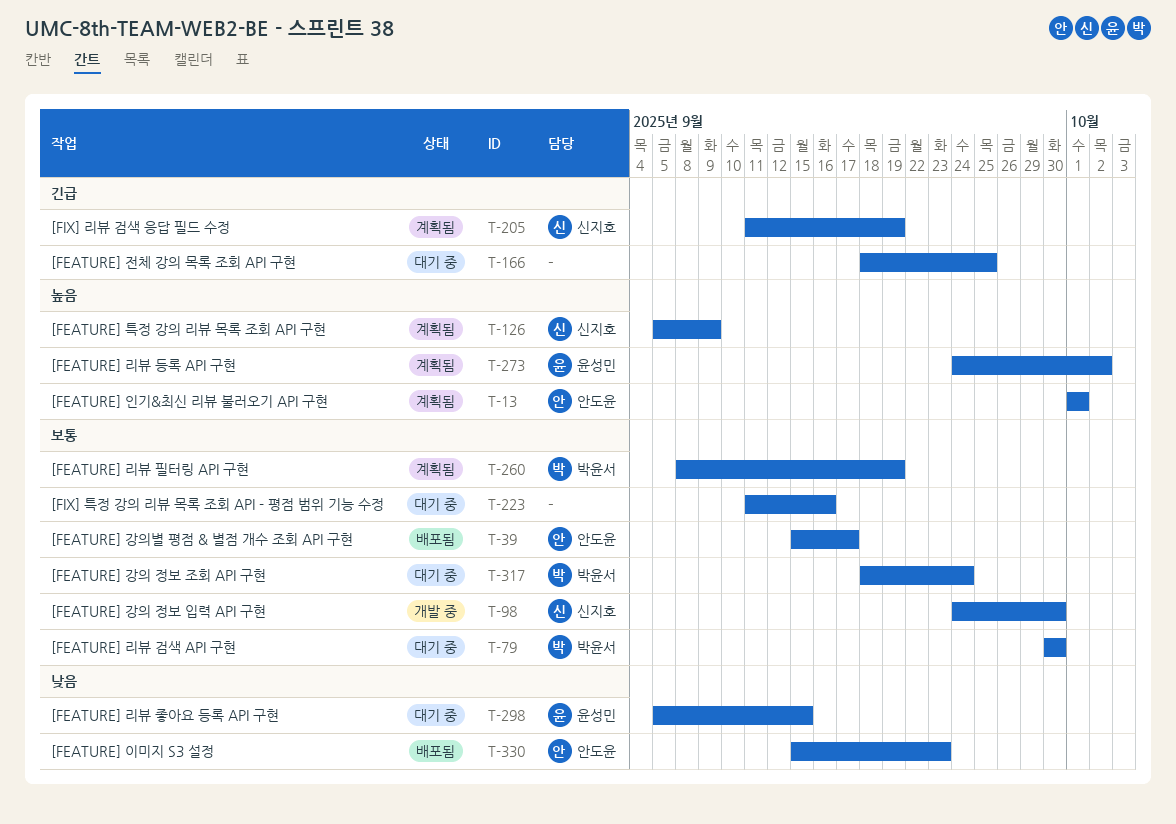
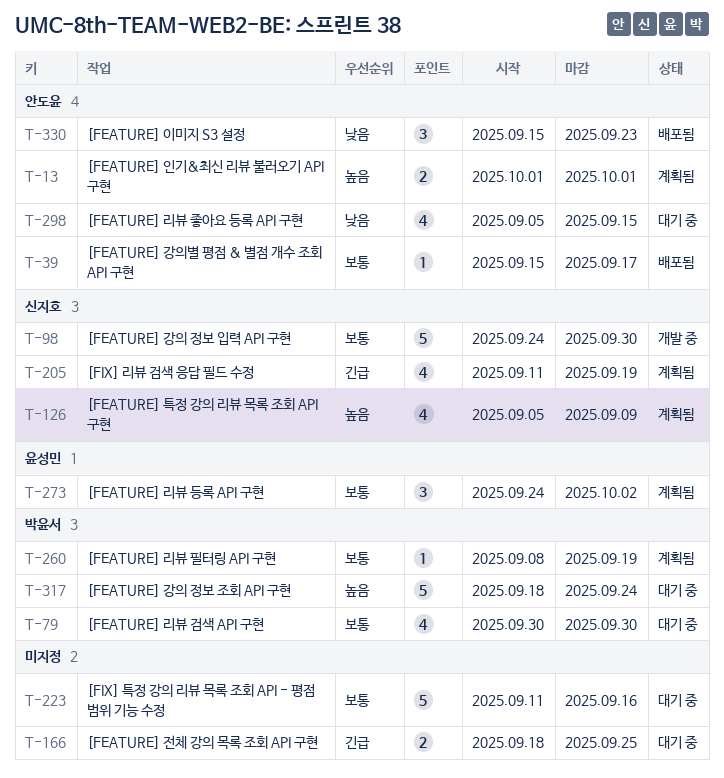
T-273, priority: 높음 -> 보통
T-298, owner: 윤성민 -> 안도윤
T-317, priority: 보통 -> 높음

